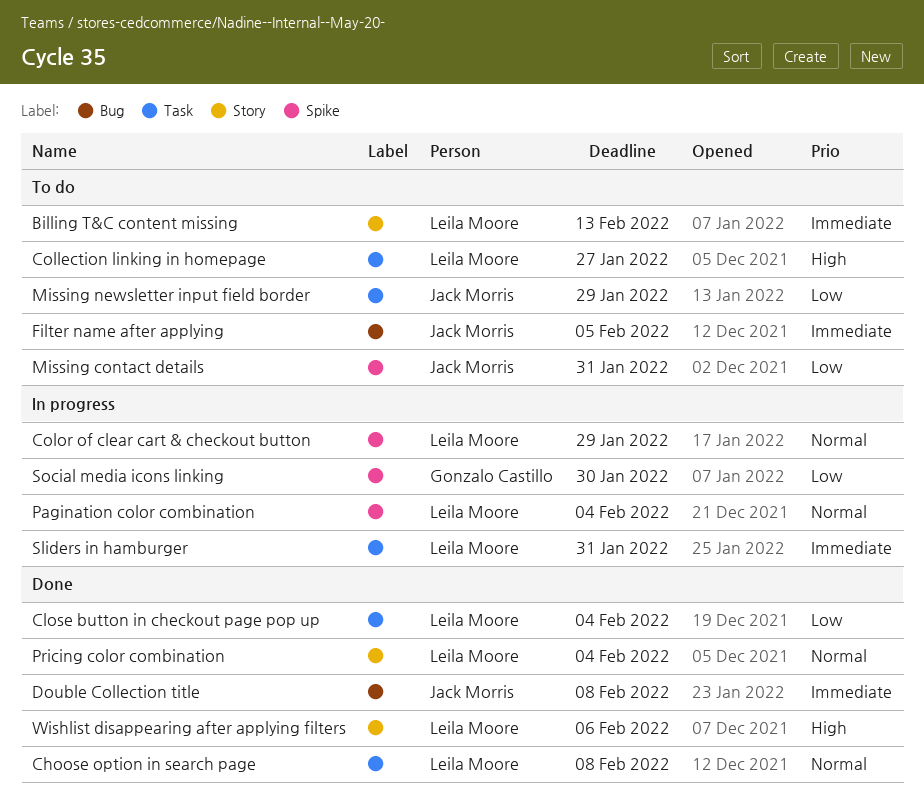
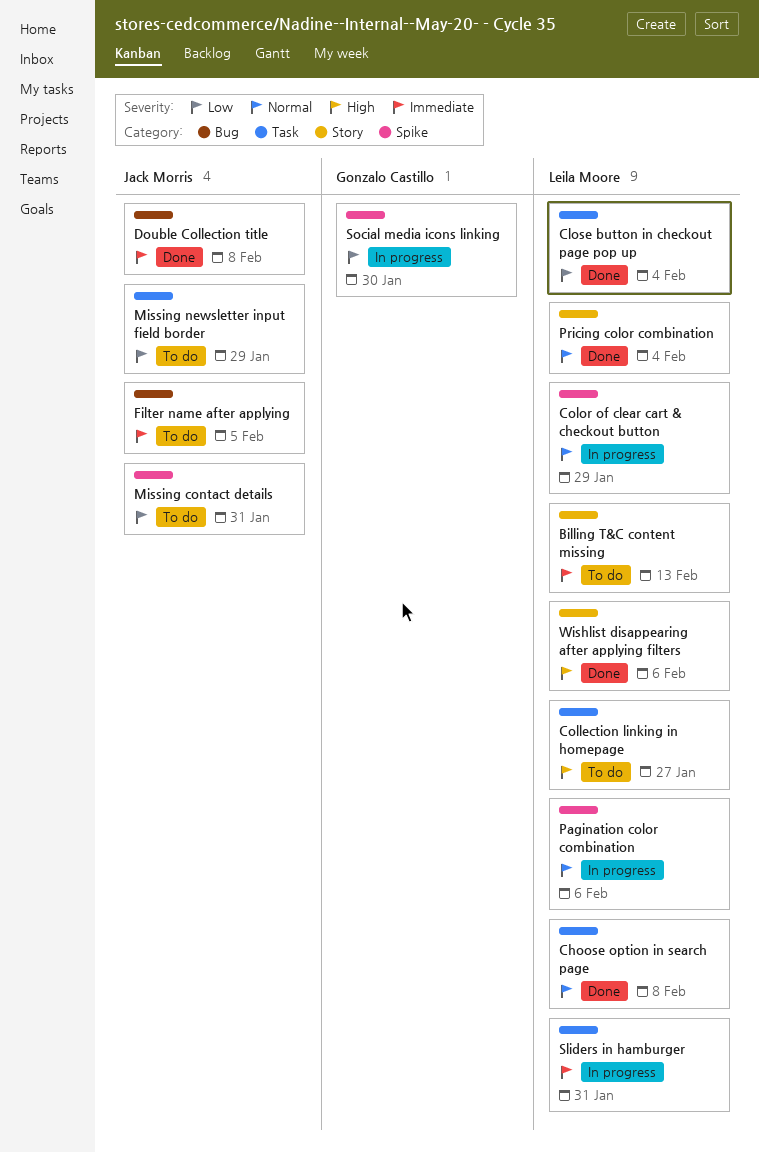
Pagination color combination, due: Feb 4 -> Feb 6

